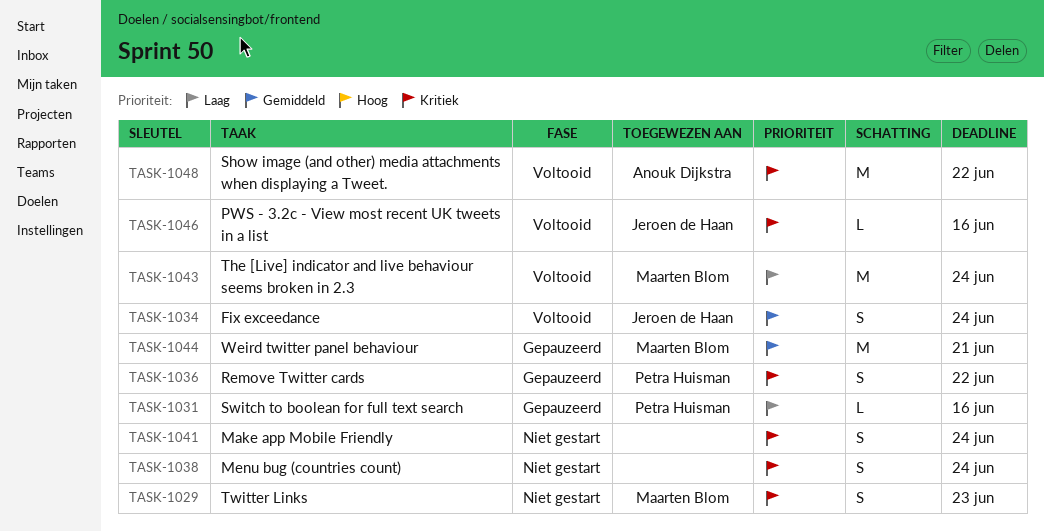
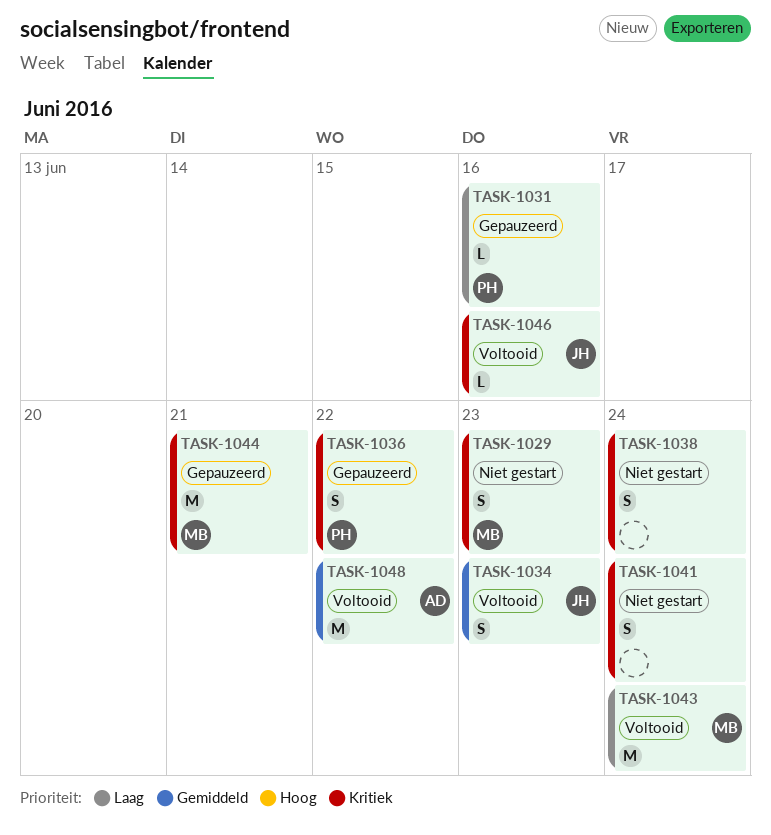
TASK-1034, due: Jun 24 -> Jun 23
TASK-1044, priority: Gemiddeld -> Kritiek
TASK-1048, priority: Kritiek -> Gemiddeld

